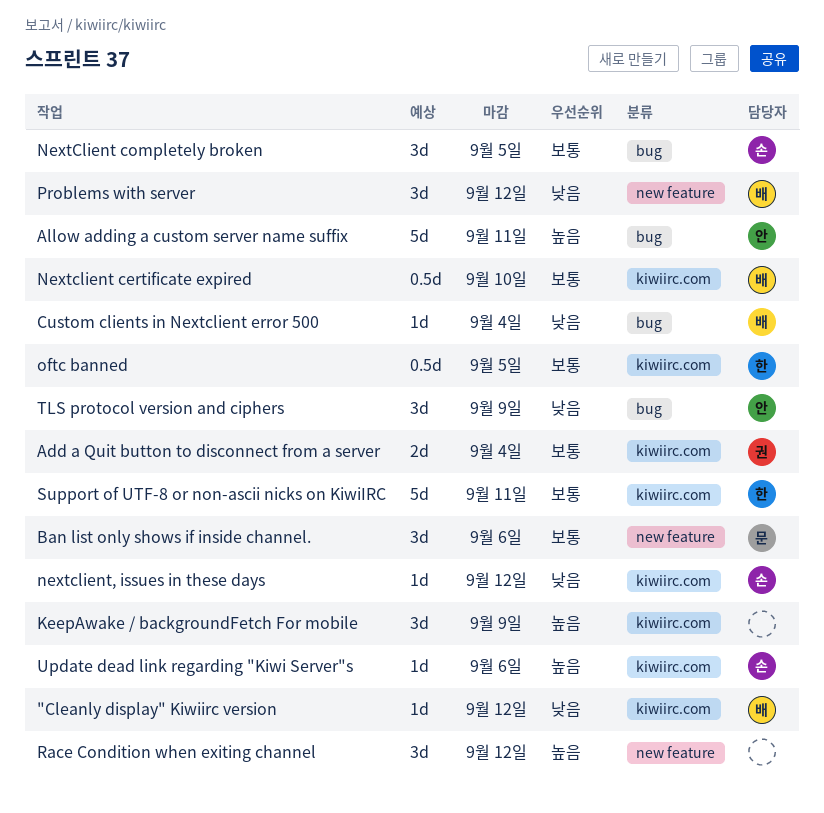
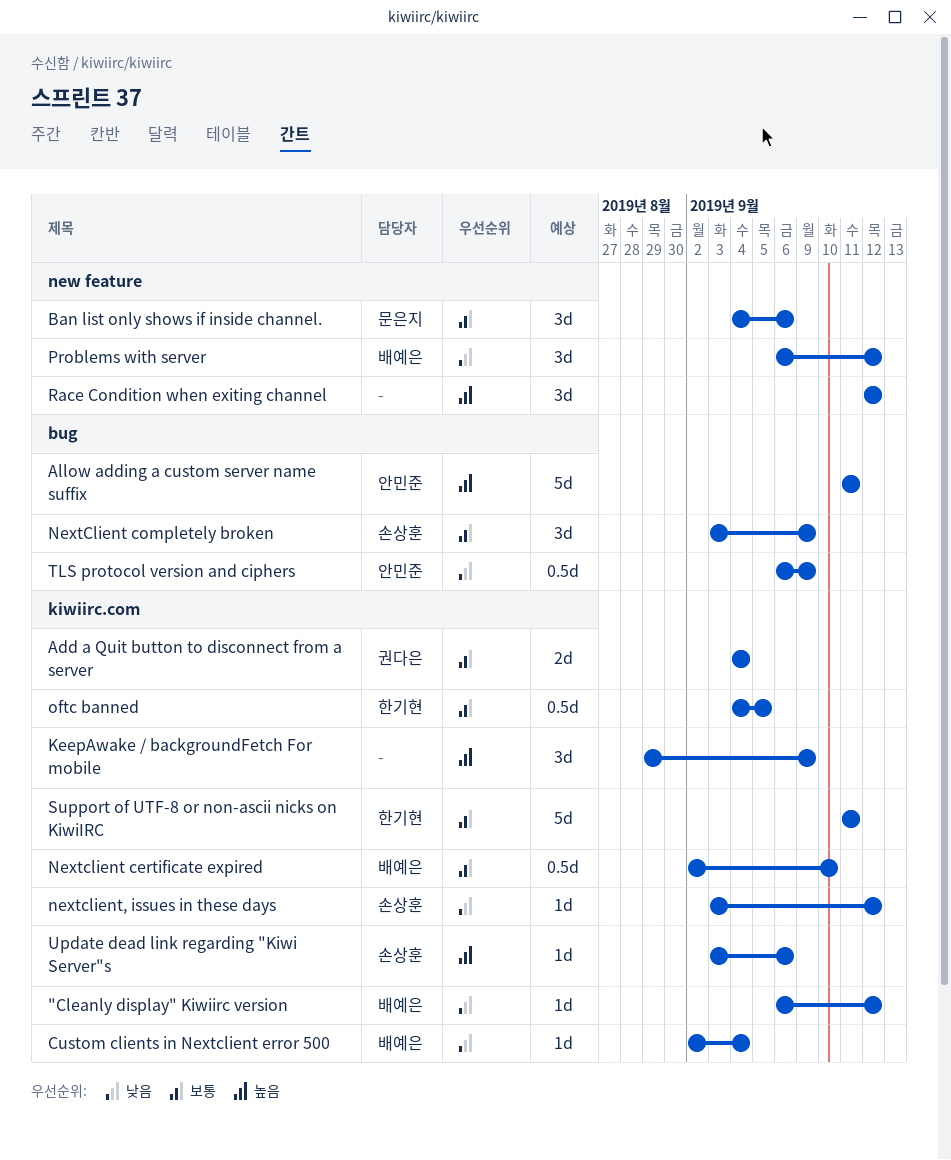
Custom clients in Nextclient error 500, label: bug -> kiwiirc.com
NextClient completely broken, due: Sep 5 -> Sep 9
TLS protocol version and ciphers, estimate: 3d -> 0.5d

